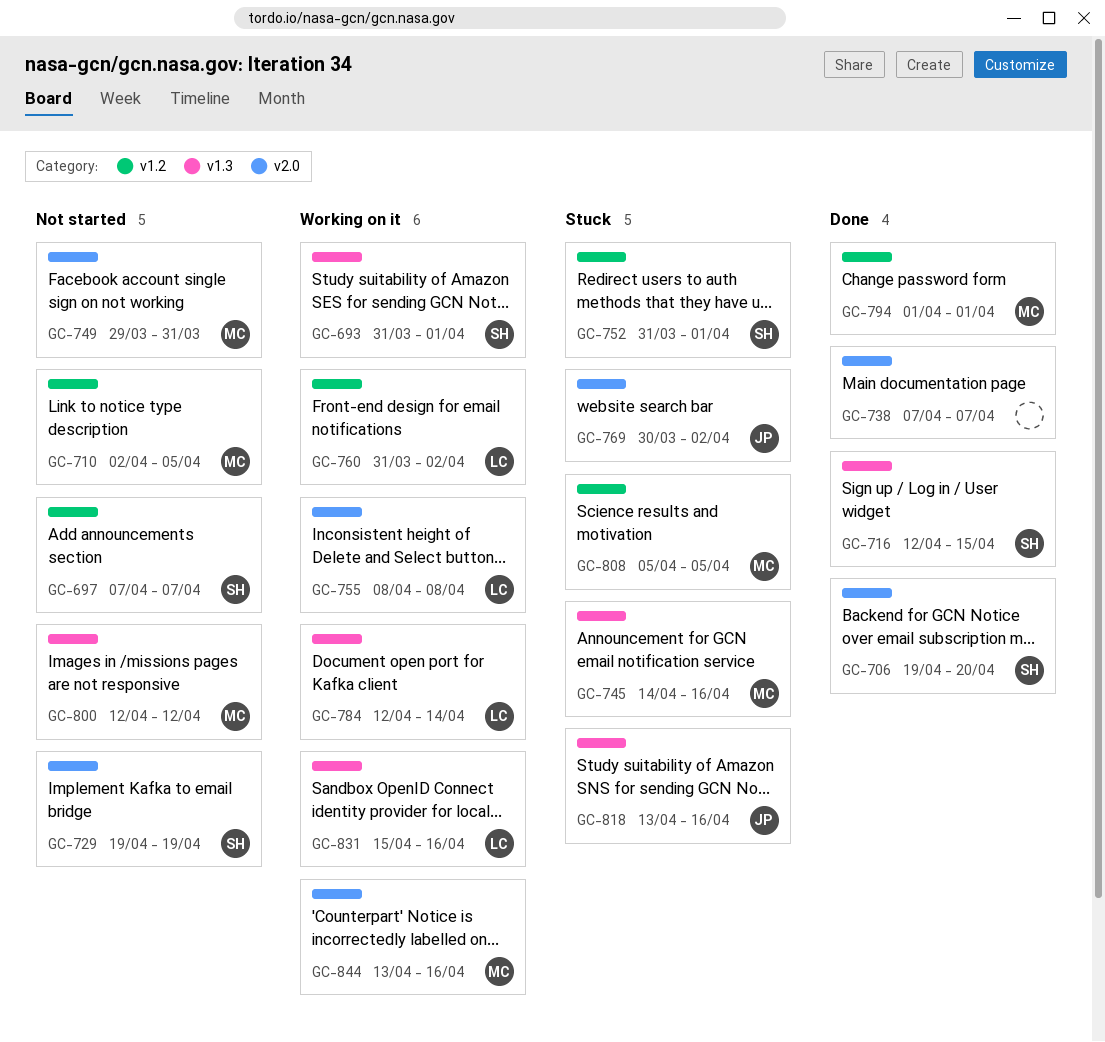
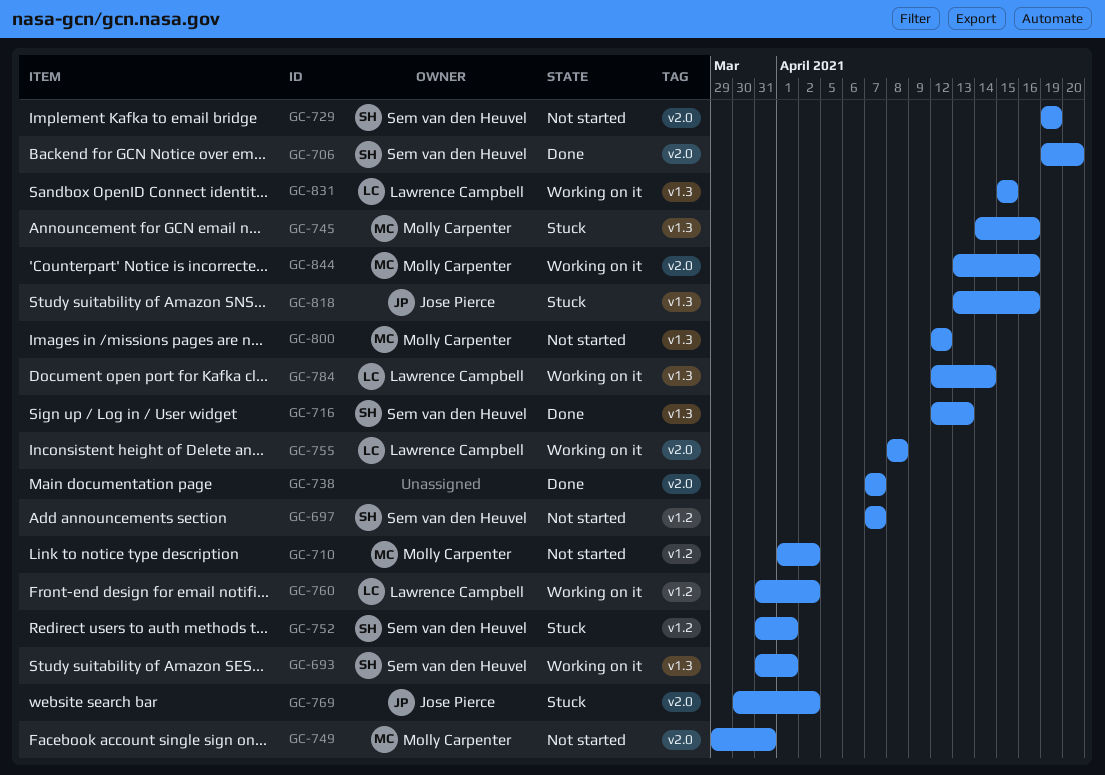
GC-710, start: Apr 2 -> Apr 1
GC-710, due: Apr 5 -> Apr 2
GC-716, due: Apr 15 -> Apr 13
GC-794: present -> none
GC-808: present -> none
GC-831, due: Apr 16 -> Apr 15

